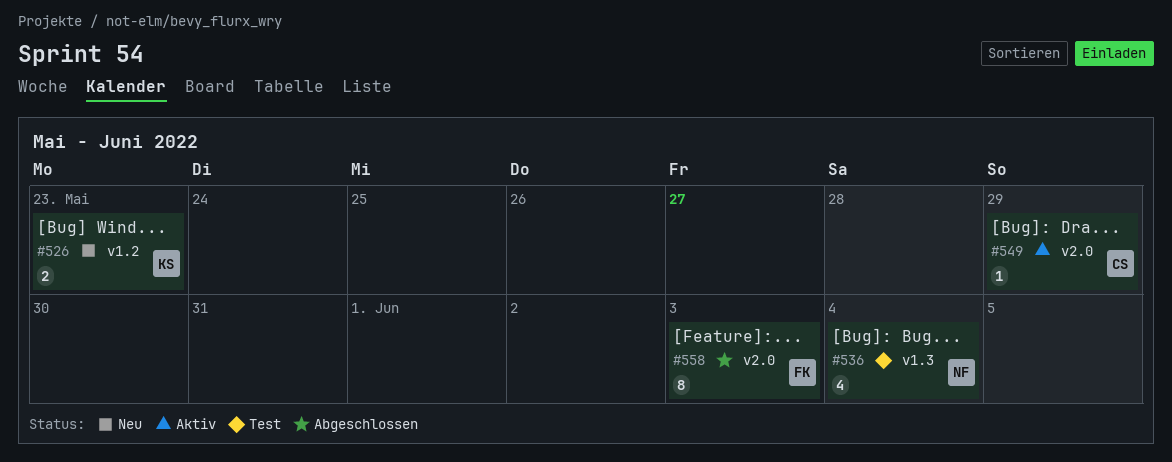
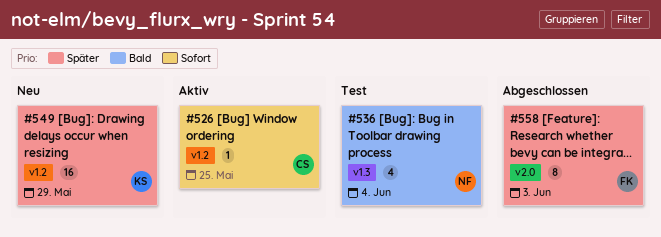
#526, status: Neu -> Aktiv
#526, owner: KS -> CS
#526, estimate: 2 -> 1
#526, due: May 23 -> May 25
#549, status: Aktiv -> Neu
#549, owner: CS -> KS
#549, label: v2.0 -> v1.2
#549, estimate: 1 -> 16

